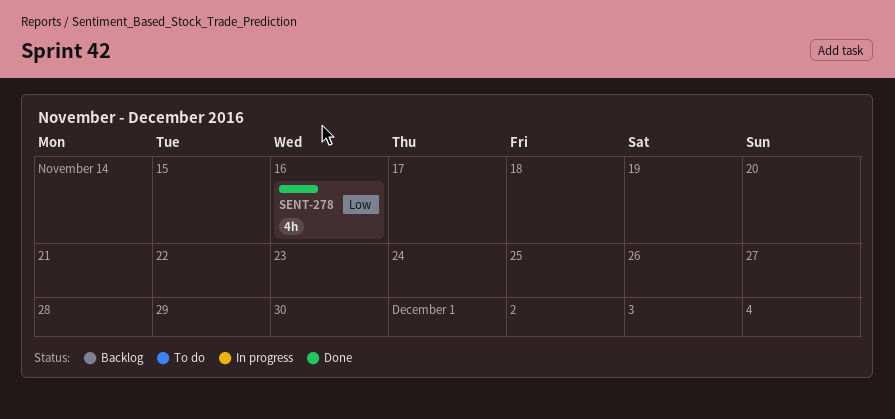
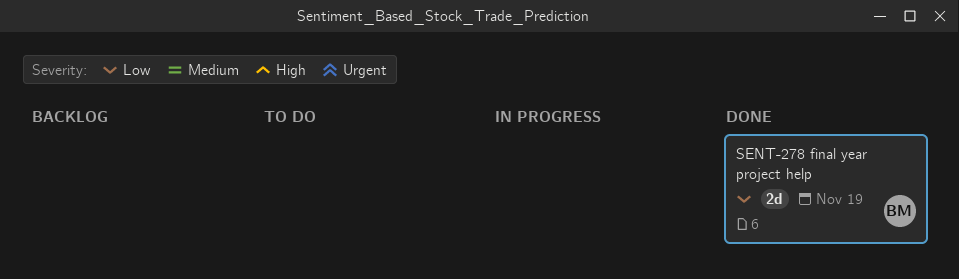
SENT-278, estimate: 4h -> 2d
SENT-278, due: Nov 16 -> Nov 19

